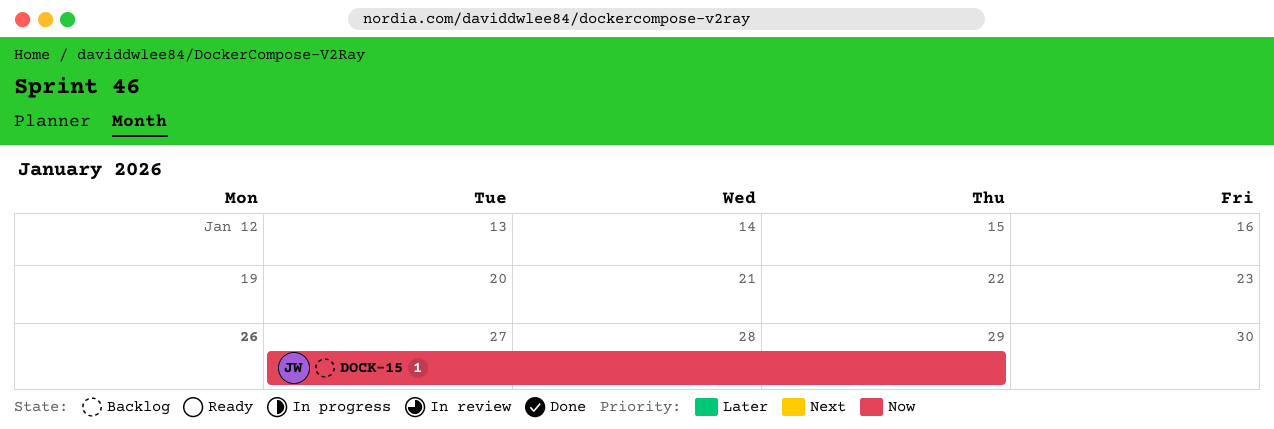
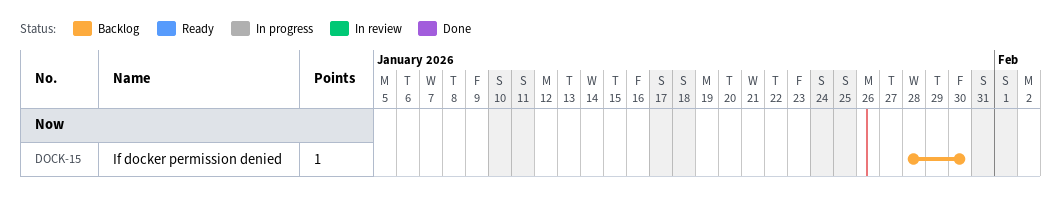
DOCK-15, start: Jan 27 -> Jan 28
DOCK-15, due: Jan 29 -> Jan 30

